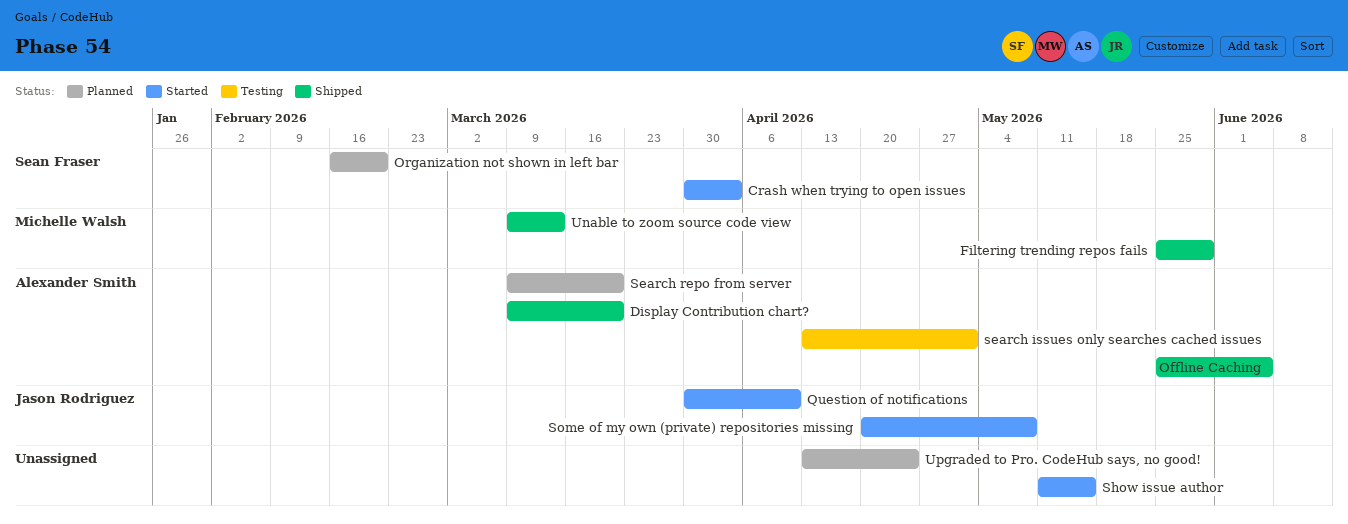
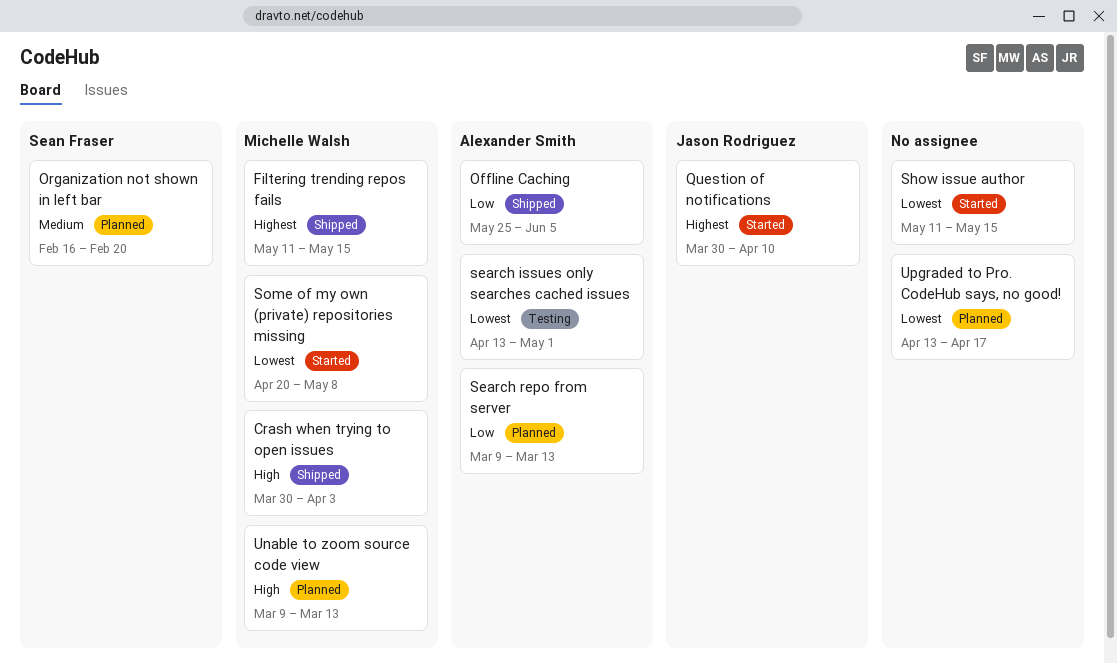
Crash when trying to open issues, status: Started -> Shipped
Crash when trying to open issues, owner: Sean Fraser -> Michelle Walsh
Display Contribution chart?: present -> none
Filtering trending repos fails, start: May 25 -> May 11
Filtering trending repos fails, due: May 29 -> May 15
Search repo from server, due: Mar 20 -> Mar 13
Some of my own (private) repositories missing, owner: Jason Rodriguez -> Michelle Walsh
Unable to zoom source code view, status: Shipped -> Planned
Upgraded to Pro. CodeHub says, no good!, due: Apr 24 -> Apr 17

